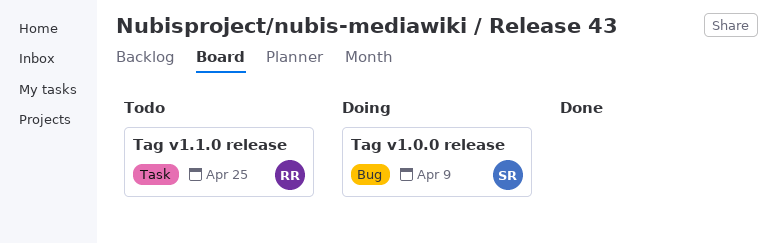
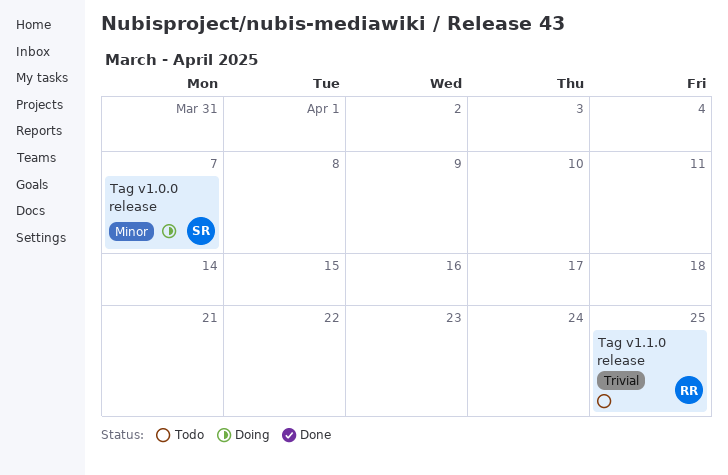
Tag v1.0.0 release, due: Apr 9 -> Apr 7

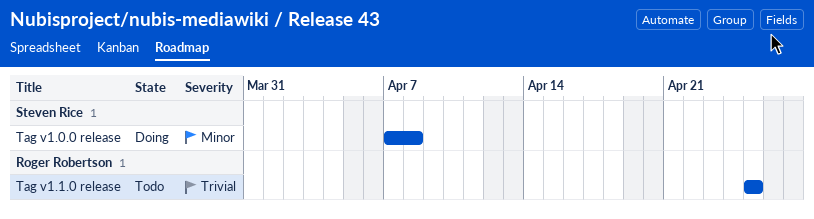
Tag v1.0.0 release, due: Apr 7 -> Apr 8

